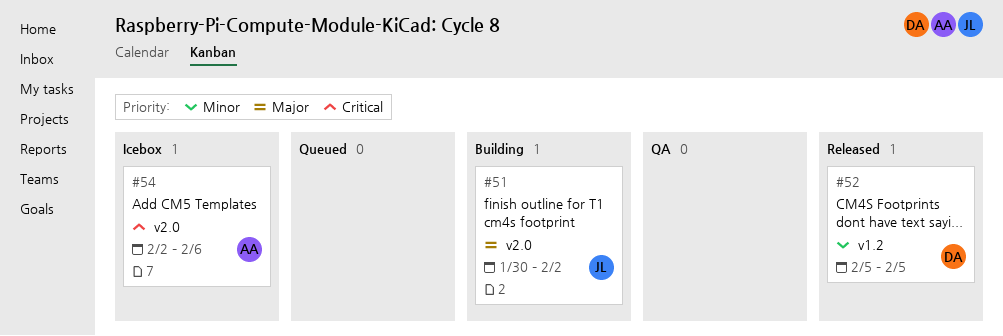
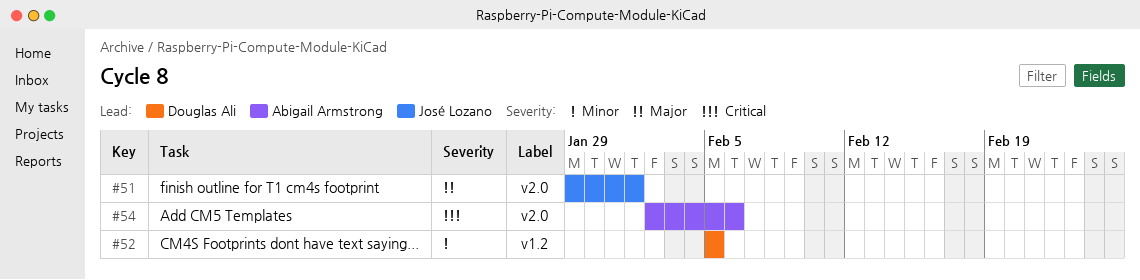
#51, start: Jan 30 -> Jan 29
#51, due: Feb 2 -> Feb 1

